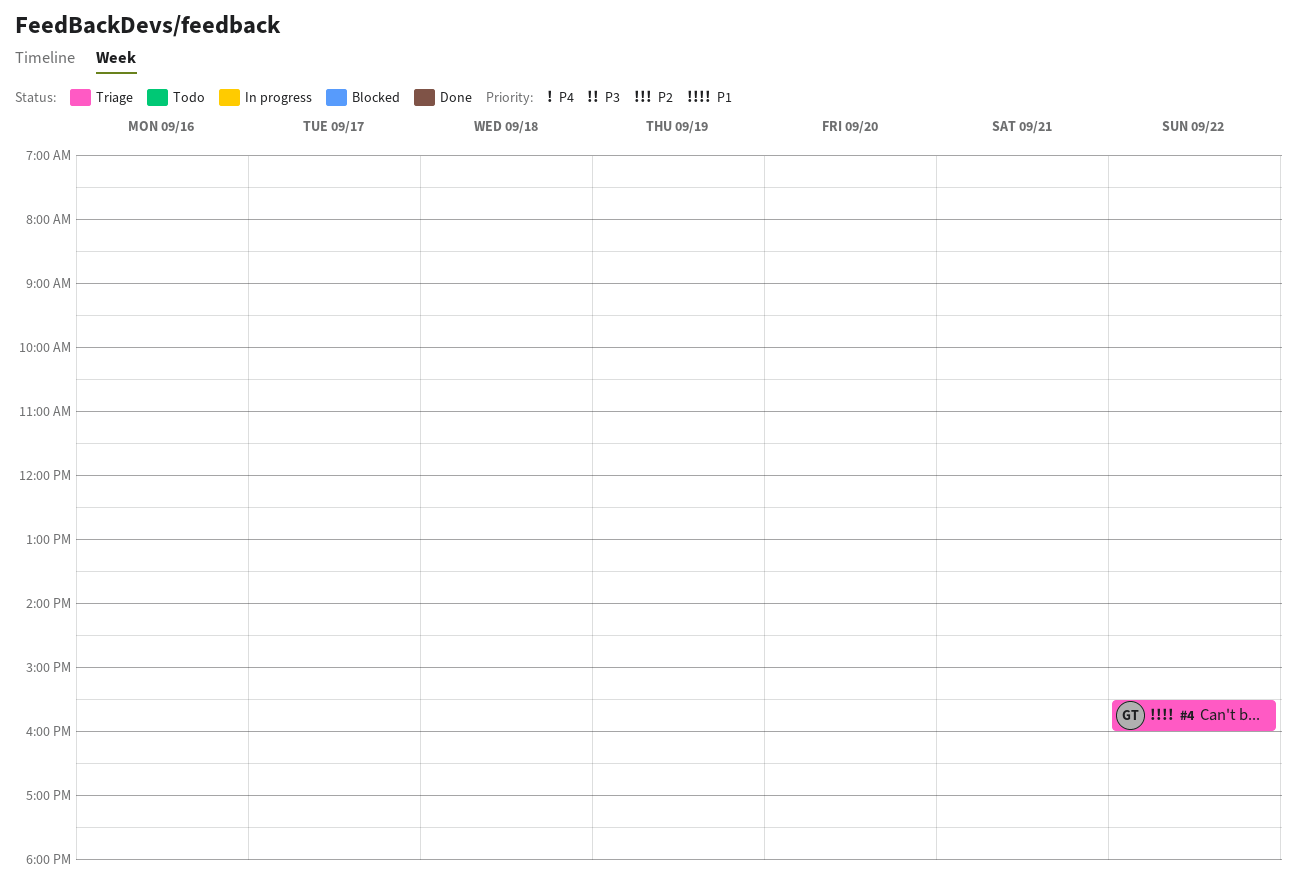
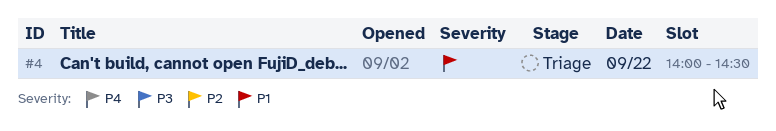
#4, begins: 15:30 -> 14:00
#4, ends: 16:00 -> 14:30

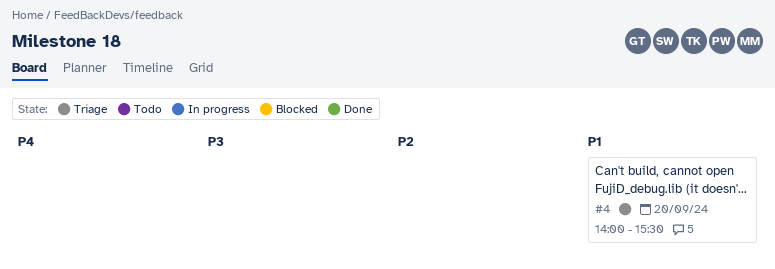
#4, day: Sep 22 -> Sep 20
#4, ends: 14:30 -> 15:30

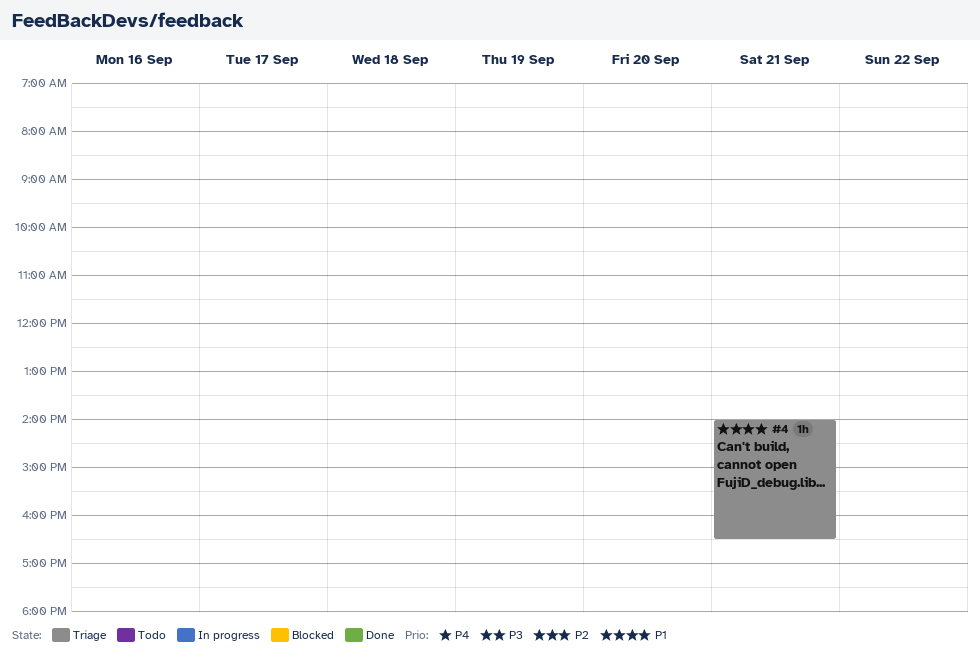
#4, day: Sep 20 -> Sep 21
#4, ends: 15:30 -> 16:30

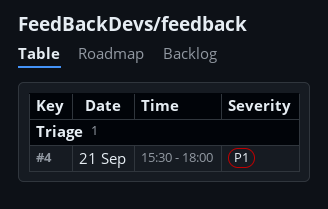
#4, begins: 14:00 -> 15:30
#4, ends: 16:30 -> 18:00

